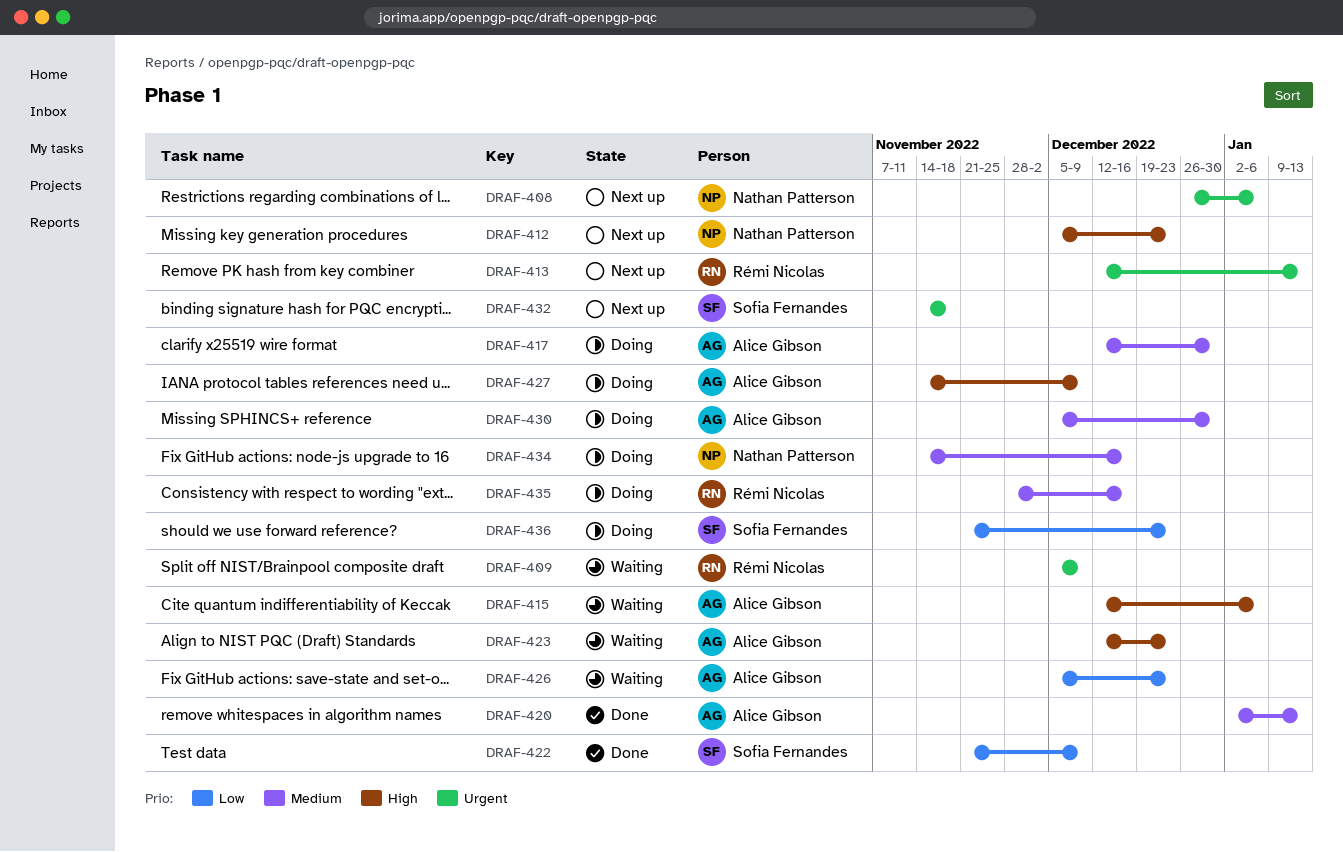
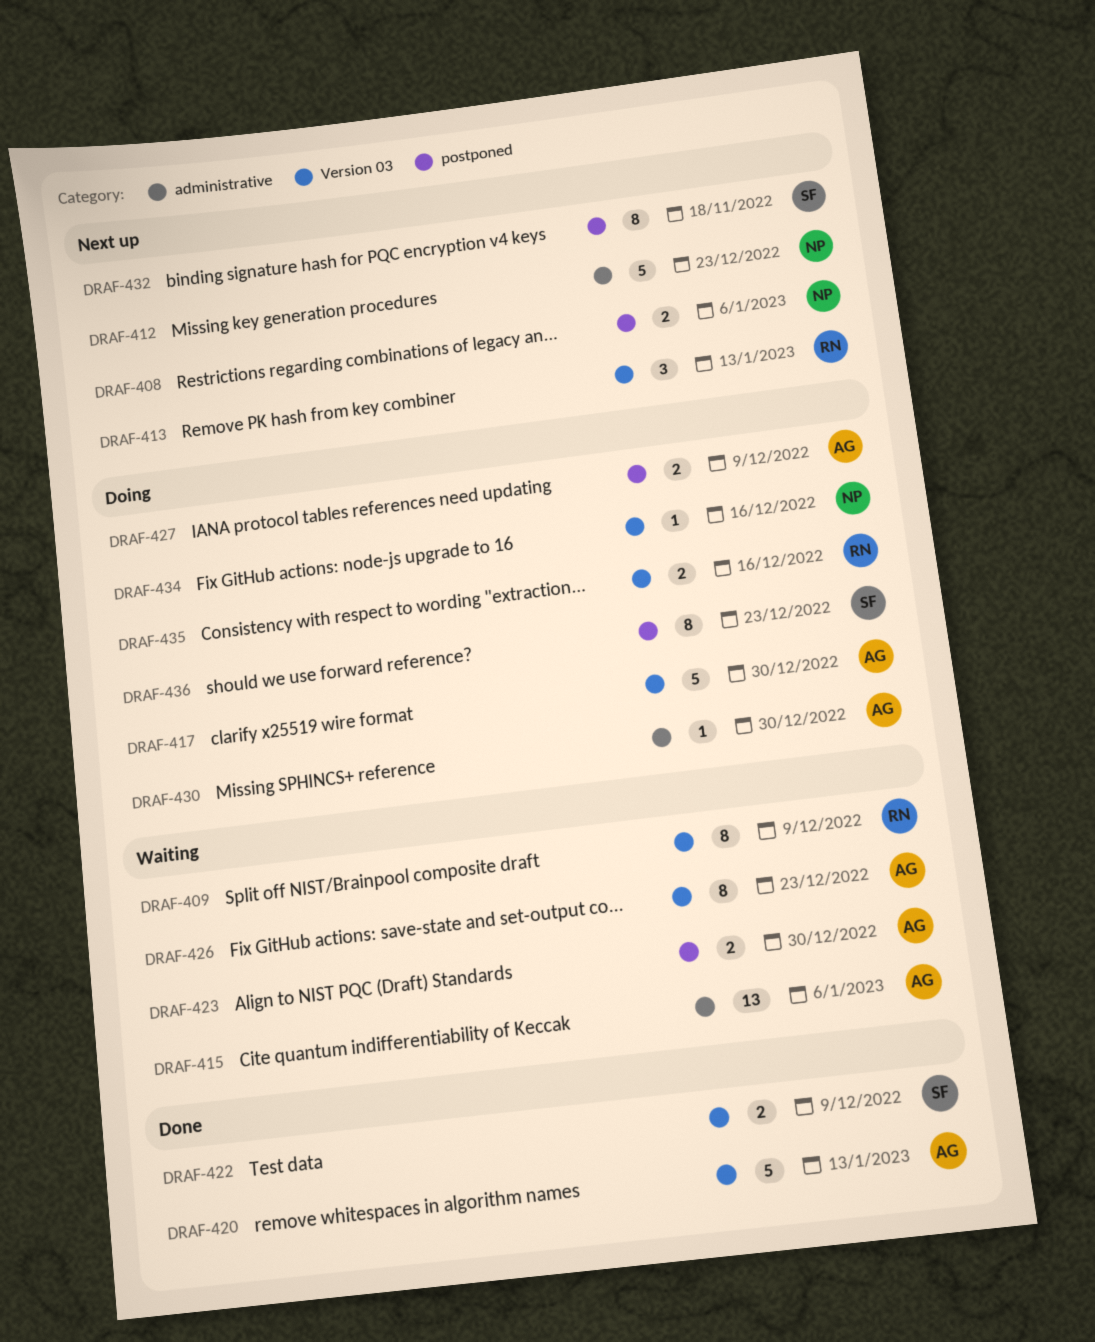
DRAF-423, due: Dec 23 -> Dec 30

